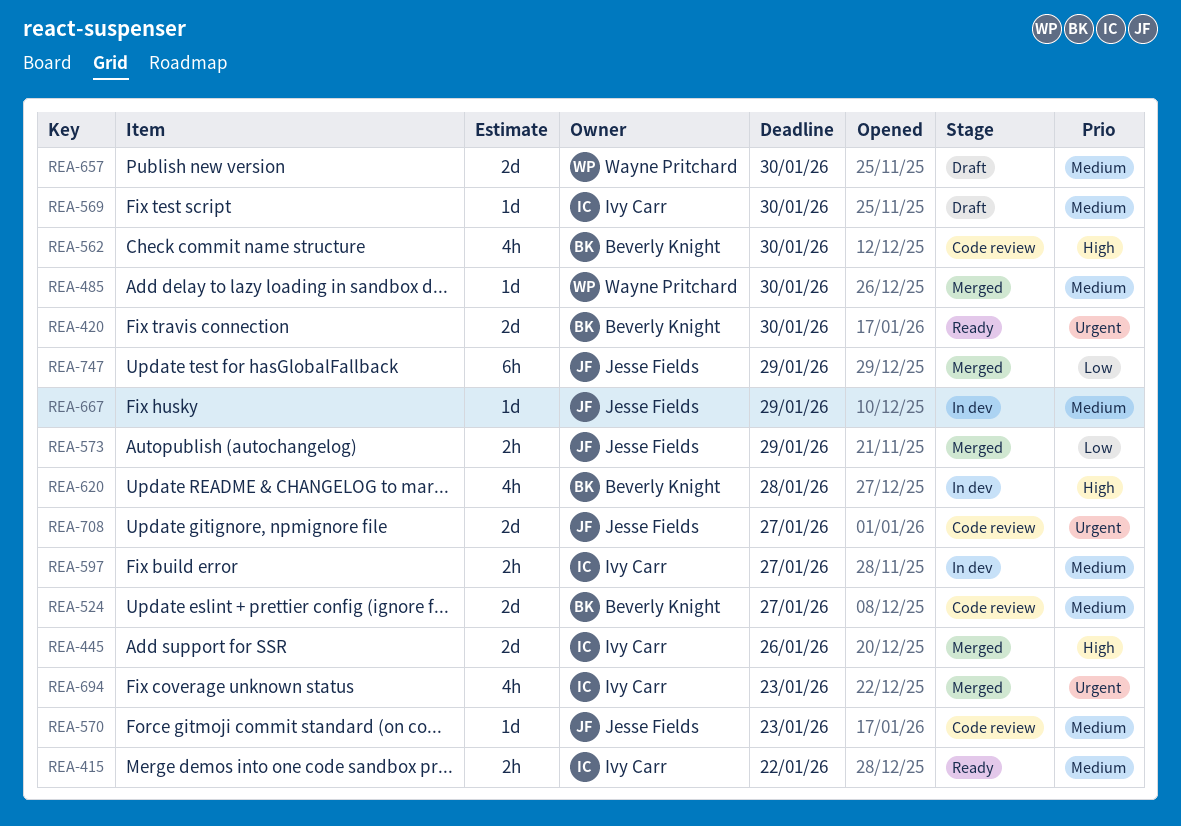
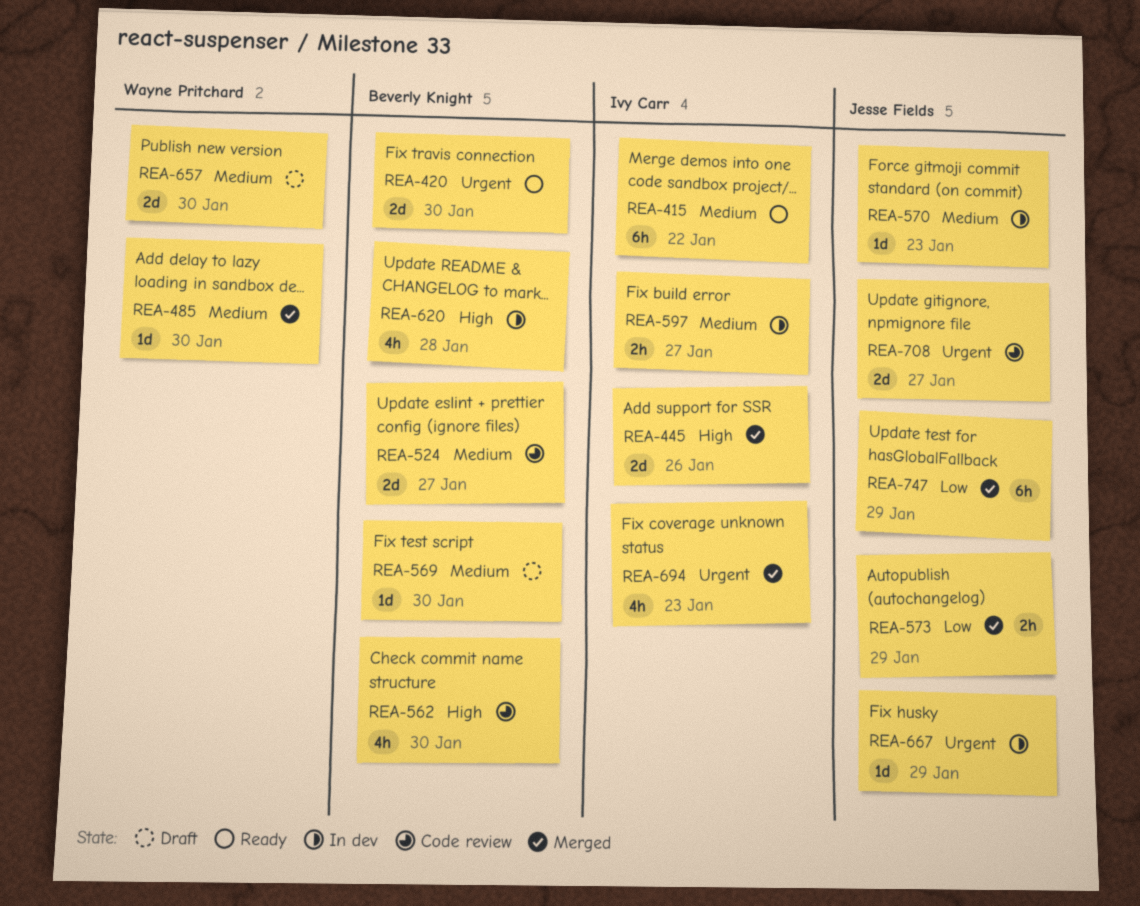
REA-415, estimate: 2h -> 6h
REA-569, owner: Ivy Carr -> Beverly Knight
REA-570, status: Code review -> In dev
REA-667, priority: Medium -> Urgent

